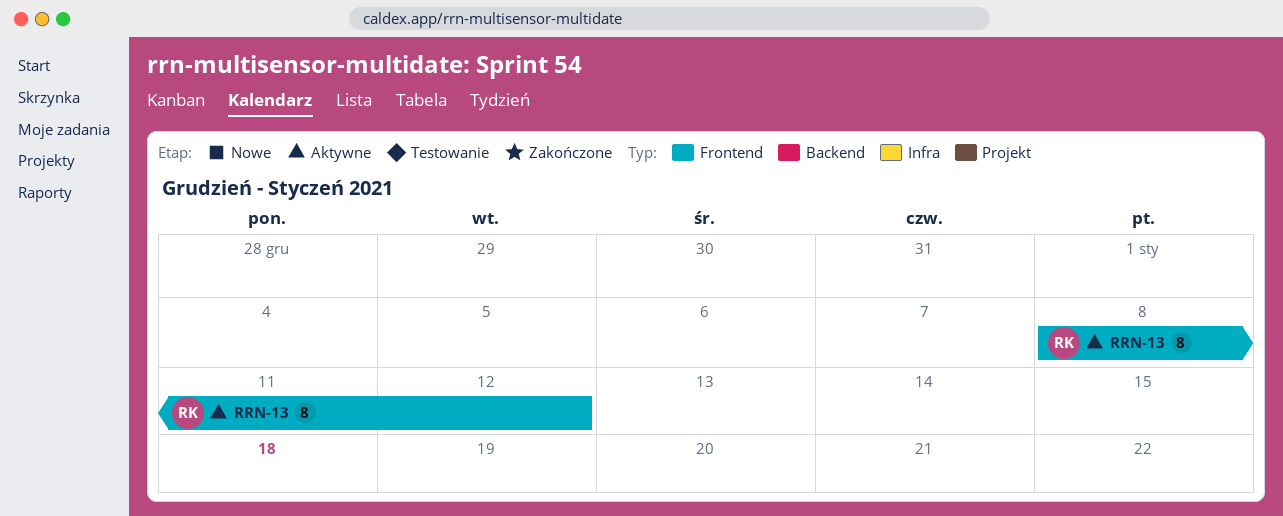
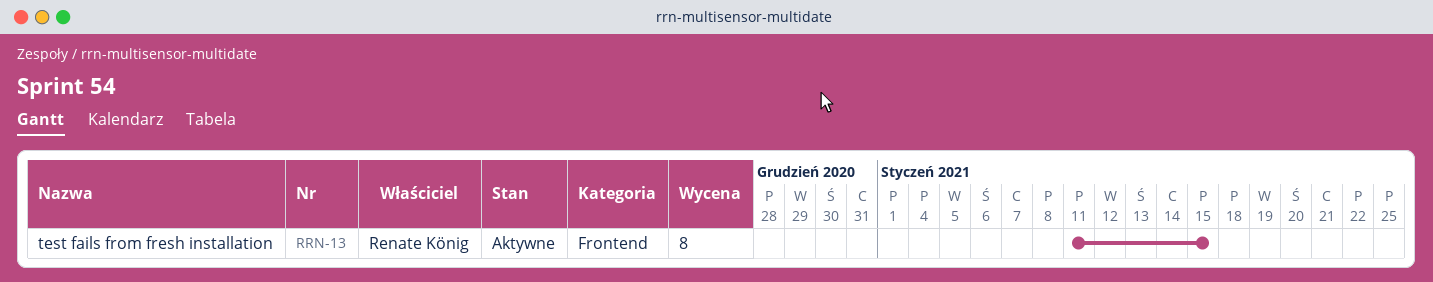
RRN-13, start: Jan 8 -> Jan 11
RRN-13, due: Jan 12 -> Jan 15

